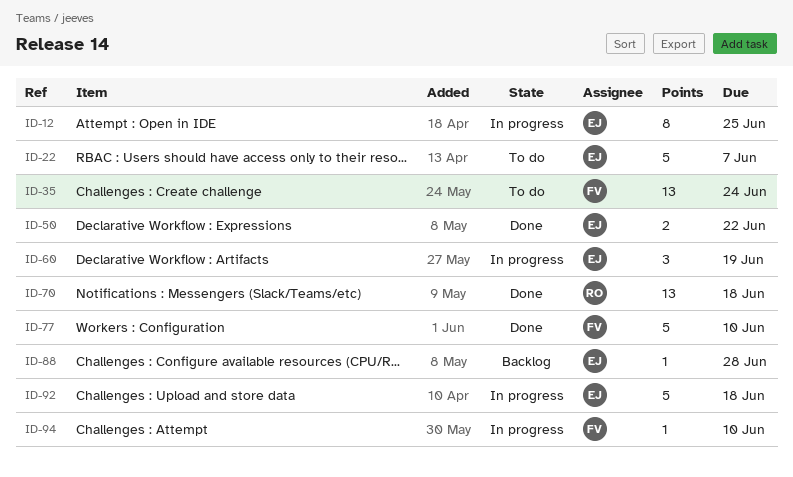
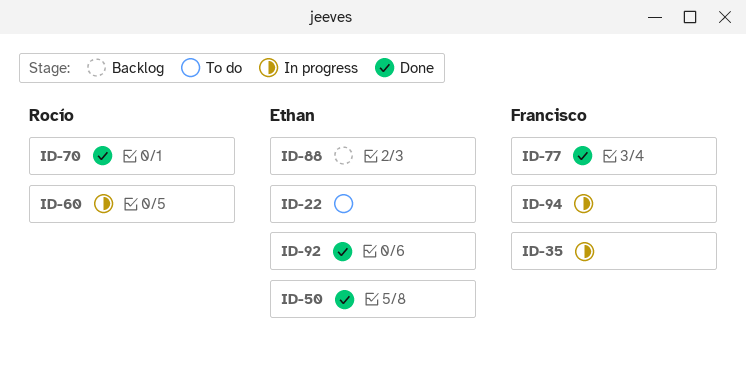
ID-12: present -> none
ID-35, status: To do -> In progress
ID-60, owner: Ethan -> Rocío
ID-92, status: In progress -> Done

